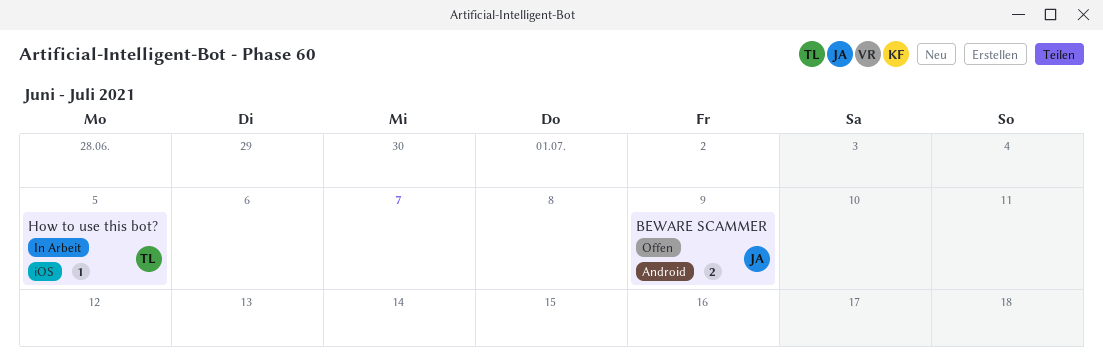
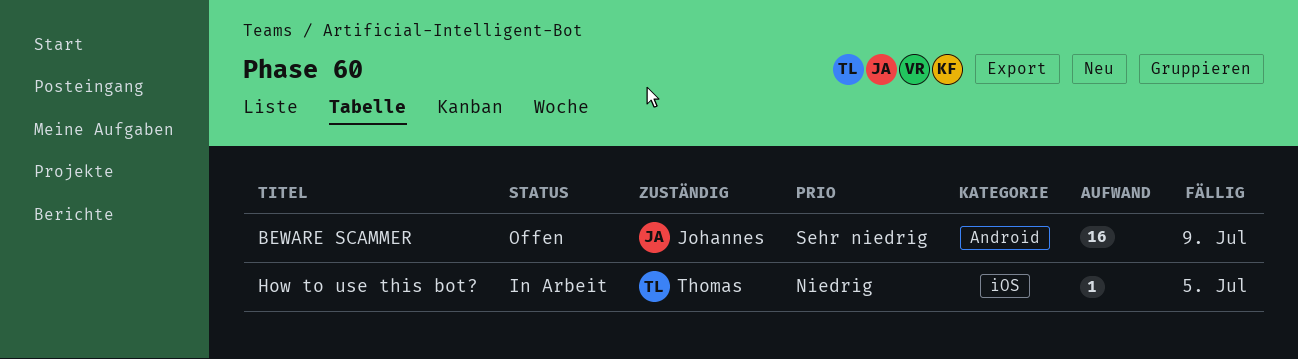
BEWARE SCAMMER, estimate: 2 -> 16

